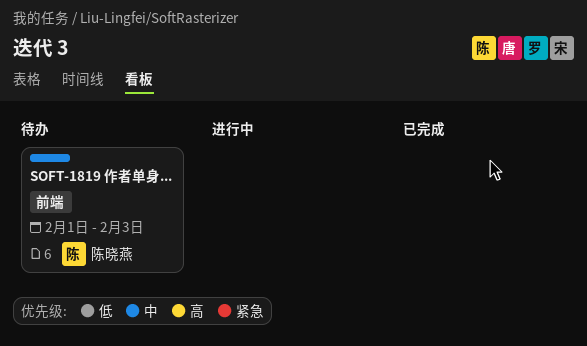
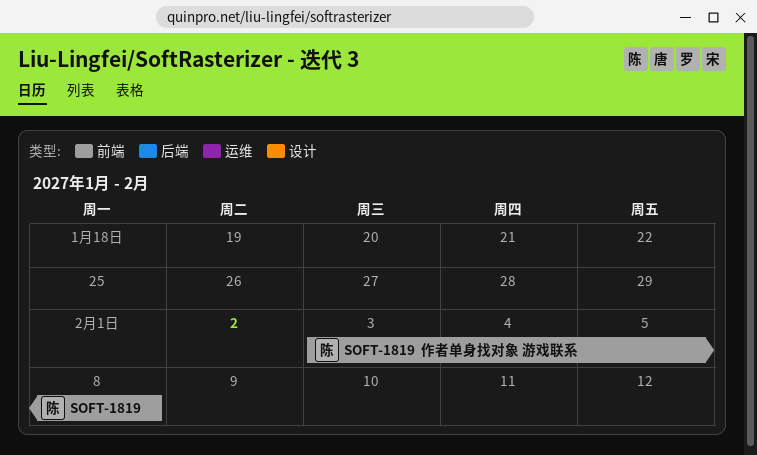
SOFT-1819, start: Feb 1 -> Feb 3
SOFT-1819, due: Feb 3 -> Feb 8

